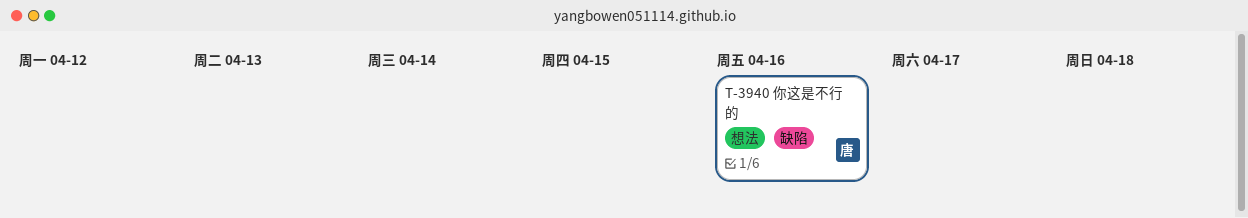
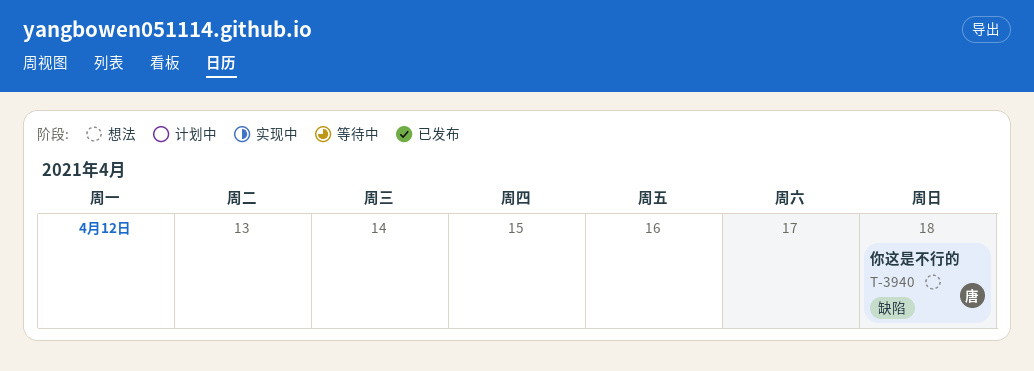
T-3940, due: Apr 16 -> Apr 18

